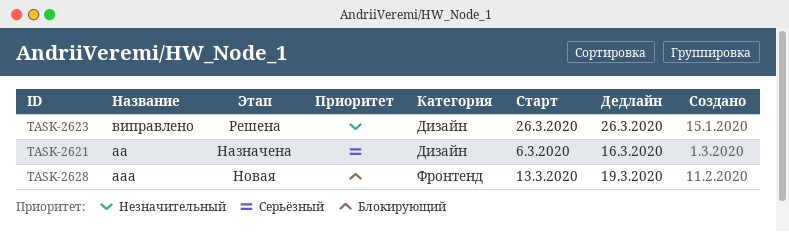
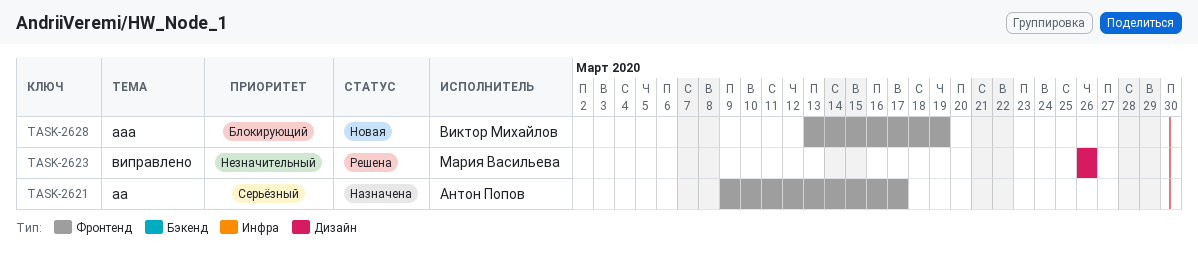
TASK-2621, label: Дизайн -> Фронтенд
TASK-2621, start: Mar 6 -> Mar 9
TASK-2621, due: Mar 16 -> Mar 17

